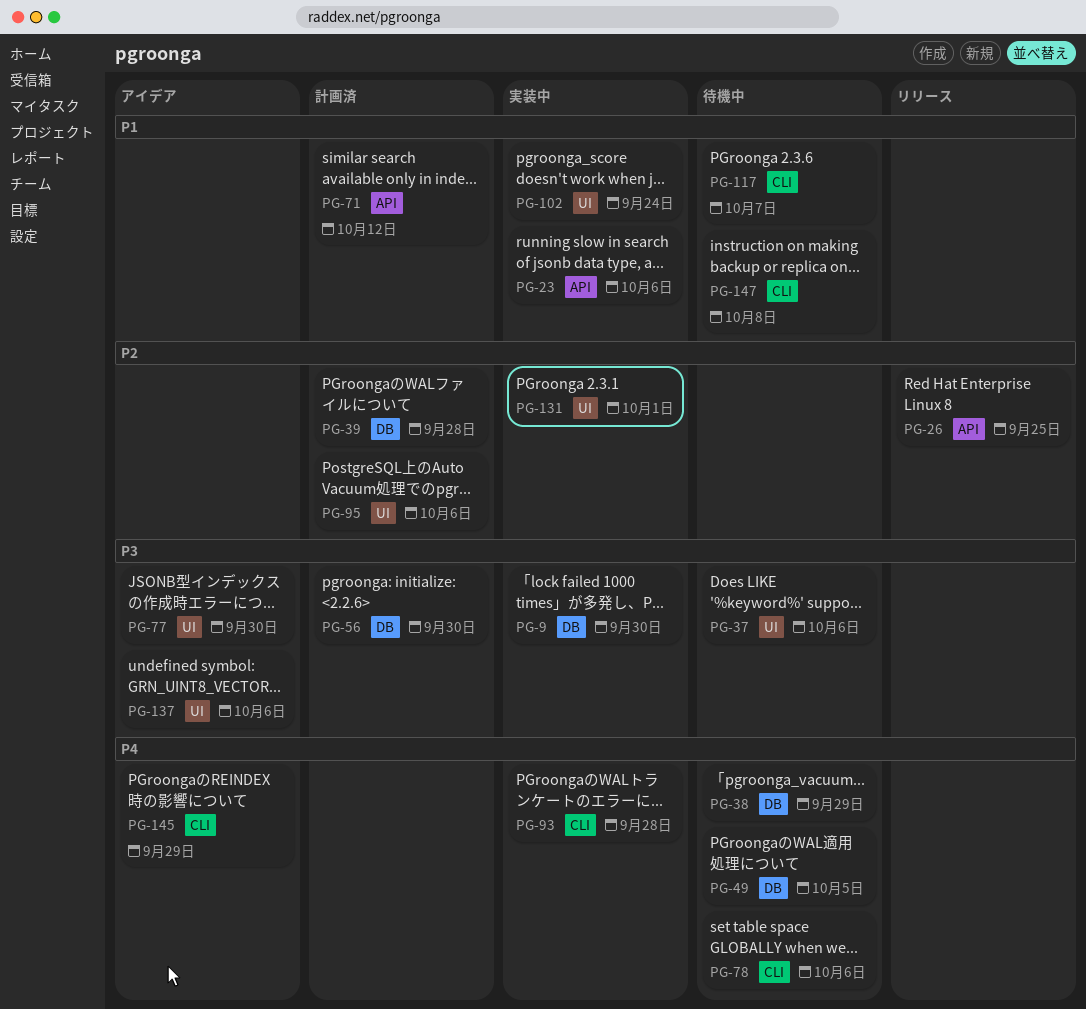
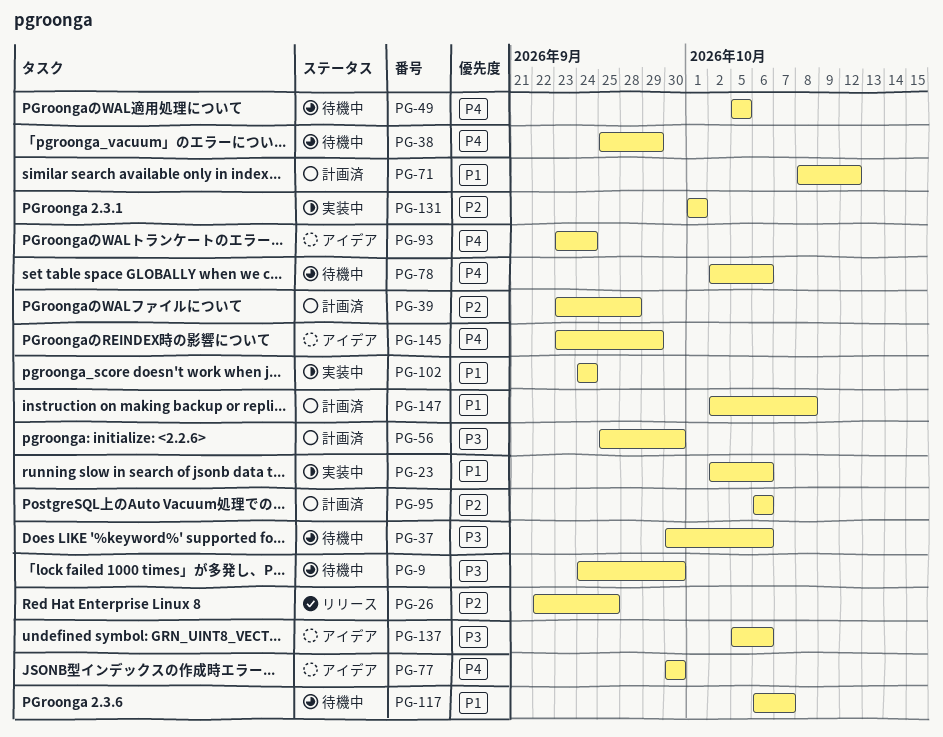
PG-9, status: 実装中 -> 待機中
PG-77, priority: P3 -> P4
PG-93, status: 実装中 -> アイデア
PG-93, due: Sep 28 -> Sep 24
PG-147, status: 待機中 -> 計画済

